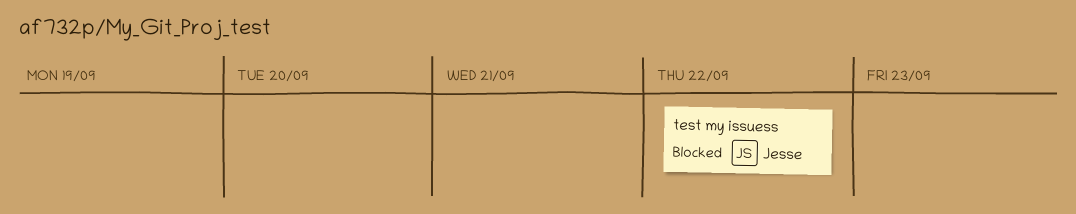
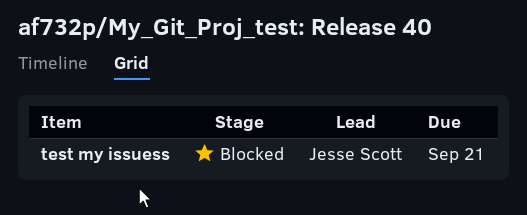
test my issuess, due: Sep 22 -> Sep 21

